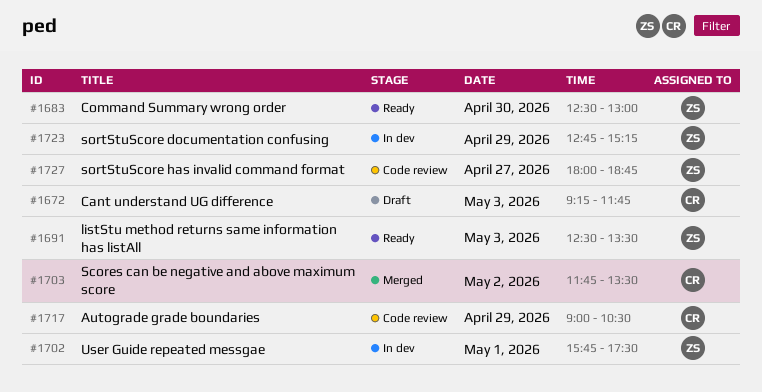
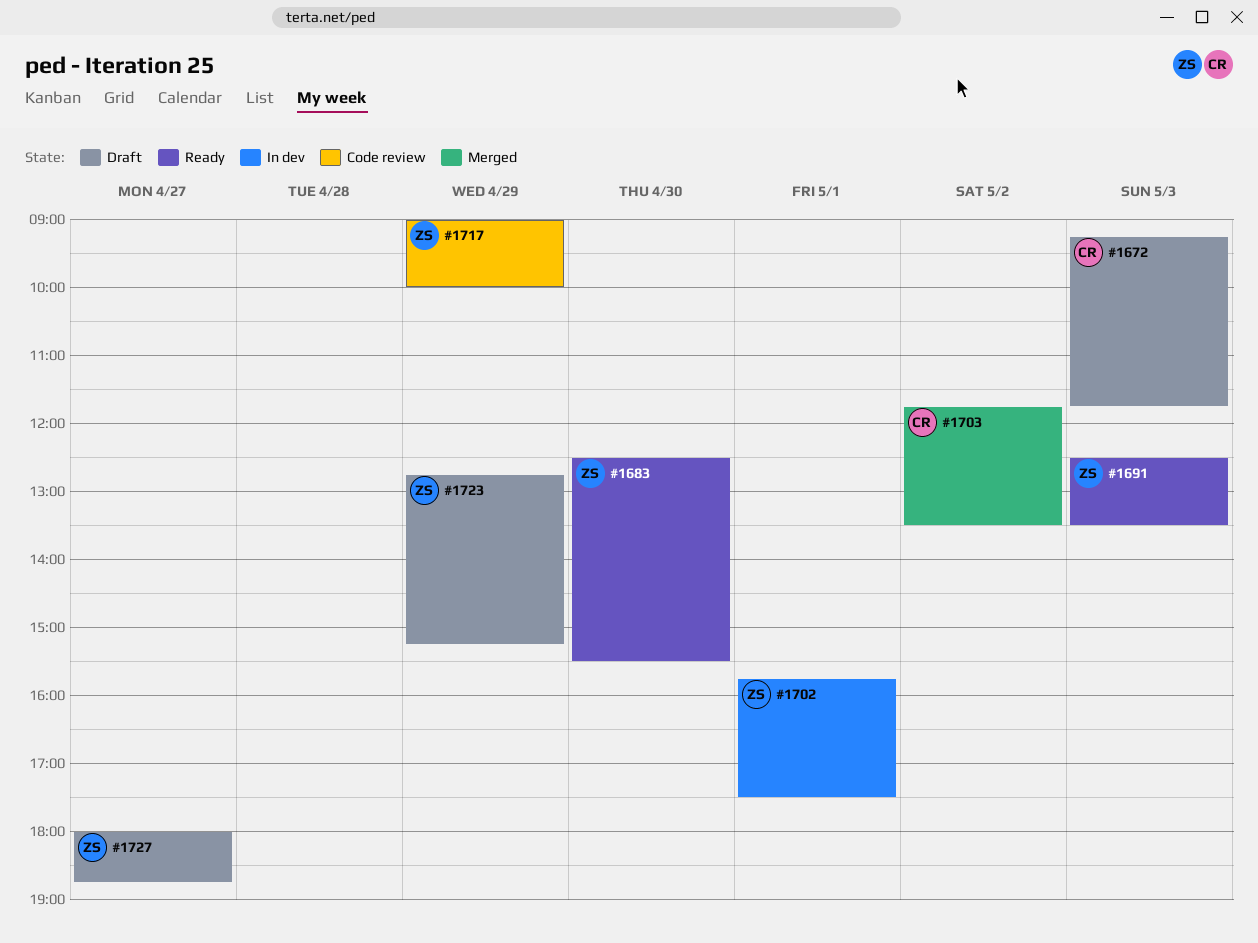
#1683, ends: 13:00 -> 15:30
#1717, owner: CR -> ZS
#1717, ends: 10:30 -> 10:00
#1723, status: In dev -> Draft
#1727, status: Code review -> Draft

